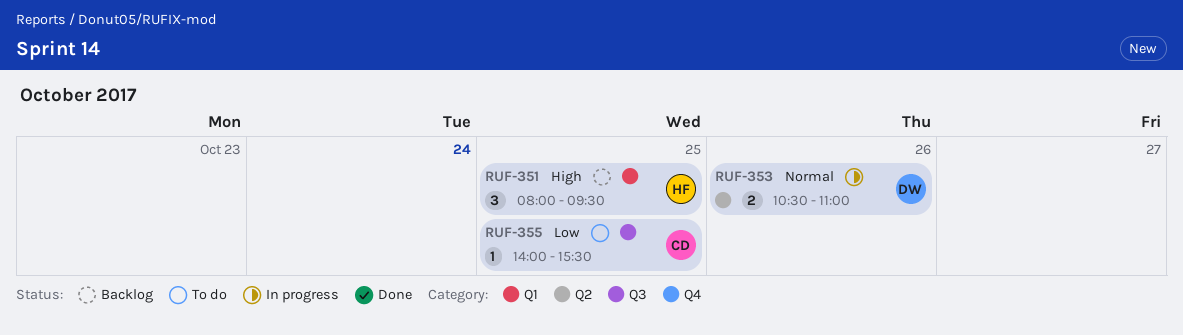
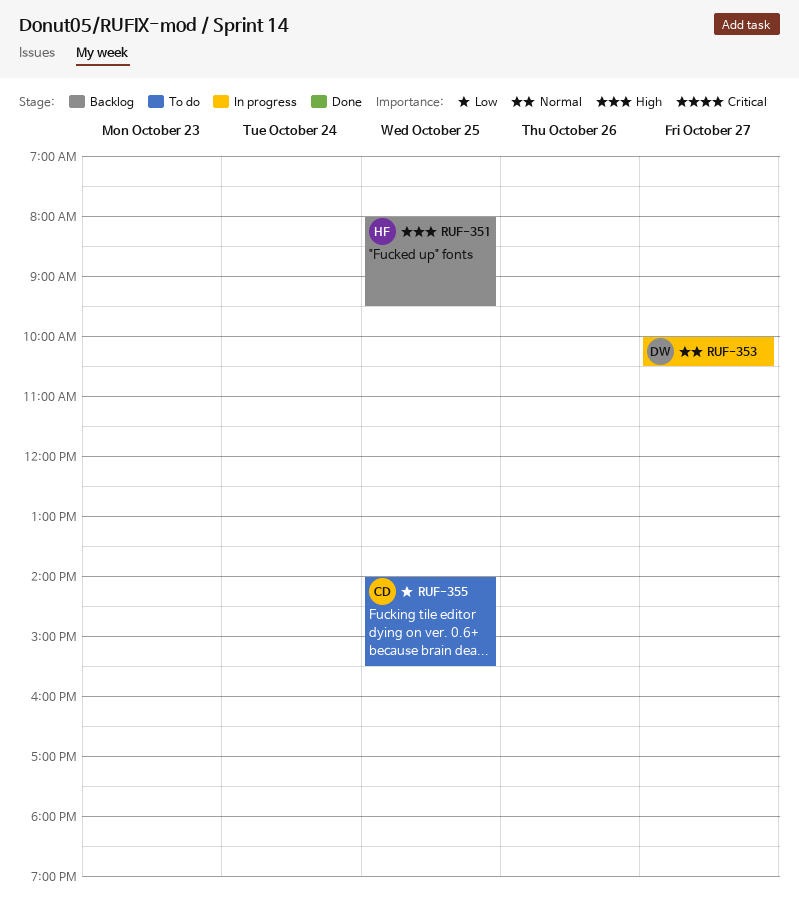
RUF-353, day: Oct 26 -> Oct 27
RUF-353, begins: 10:30 -> 10:00
RUF-353, ends: 11:00 -> 10:30

